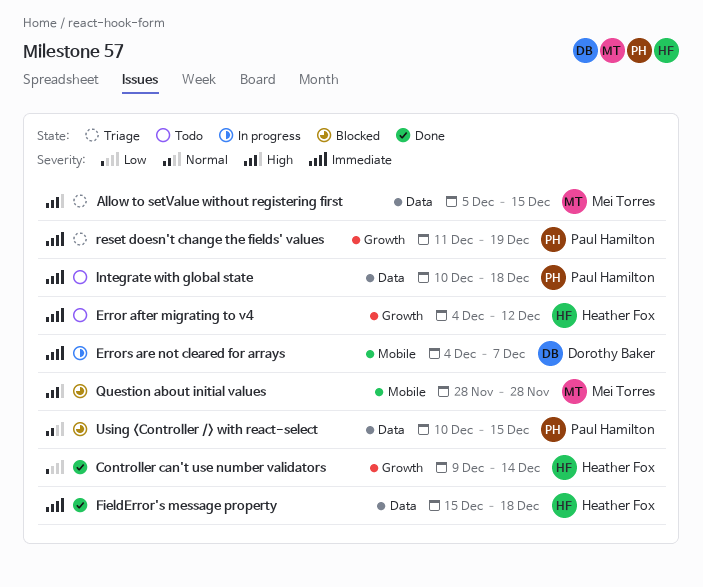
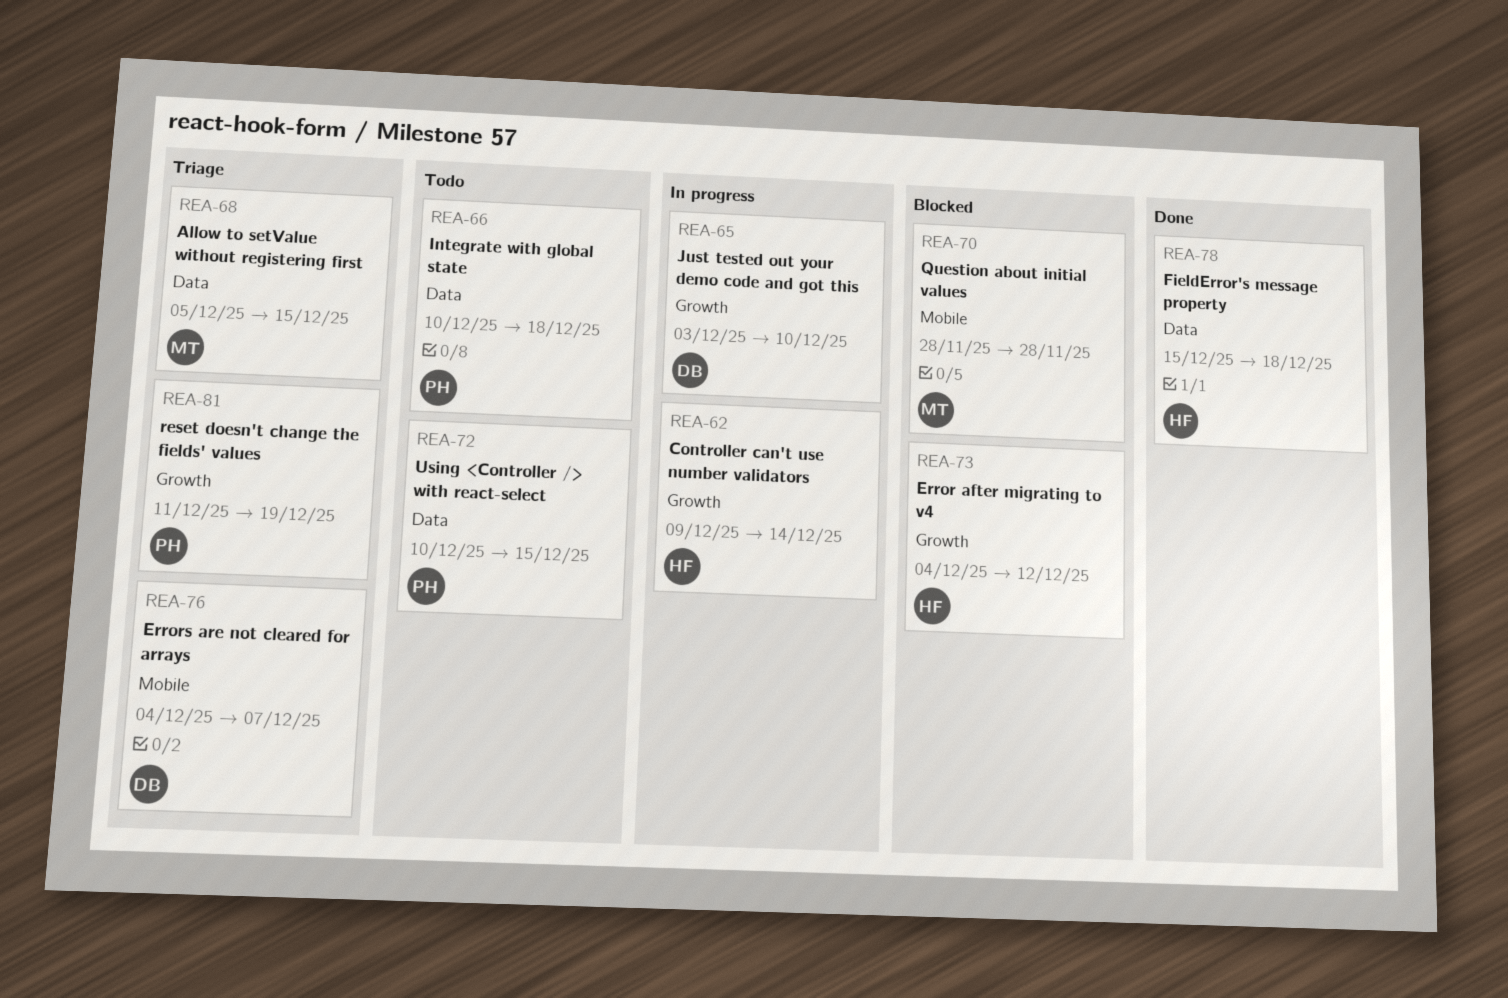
Controller can't use number validators, status: Done -> In progress
Error after migrating to v4, status: Todo -> Blocked
Errors are not cleared for arrays, status: In progress -> Triage
Just tested out your demo code and got this: none -> present
Using <Controller /> with react-select, status: Blocked -> Todo

